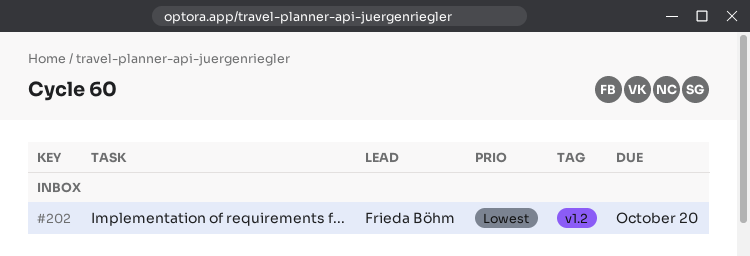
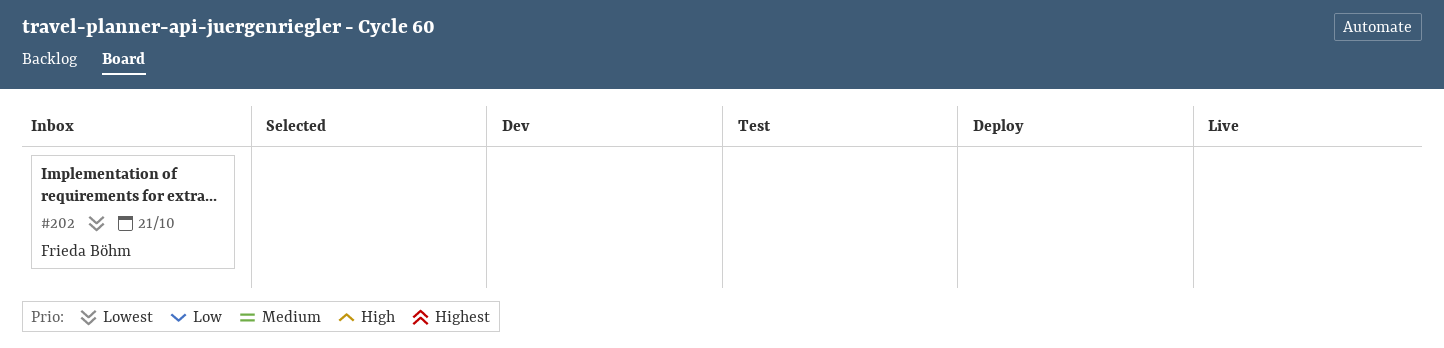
#202, due: Oct 20 -> Oct 21

